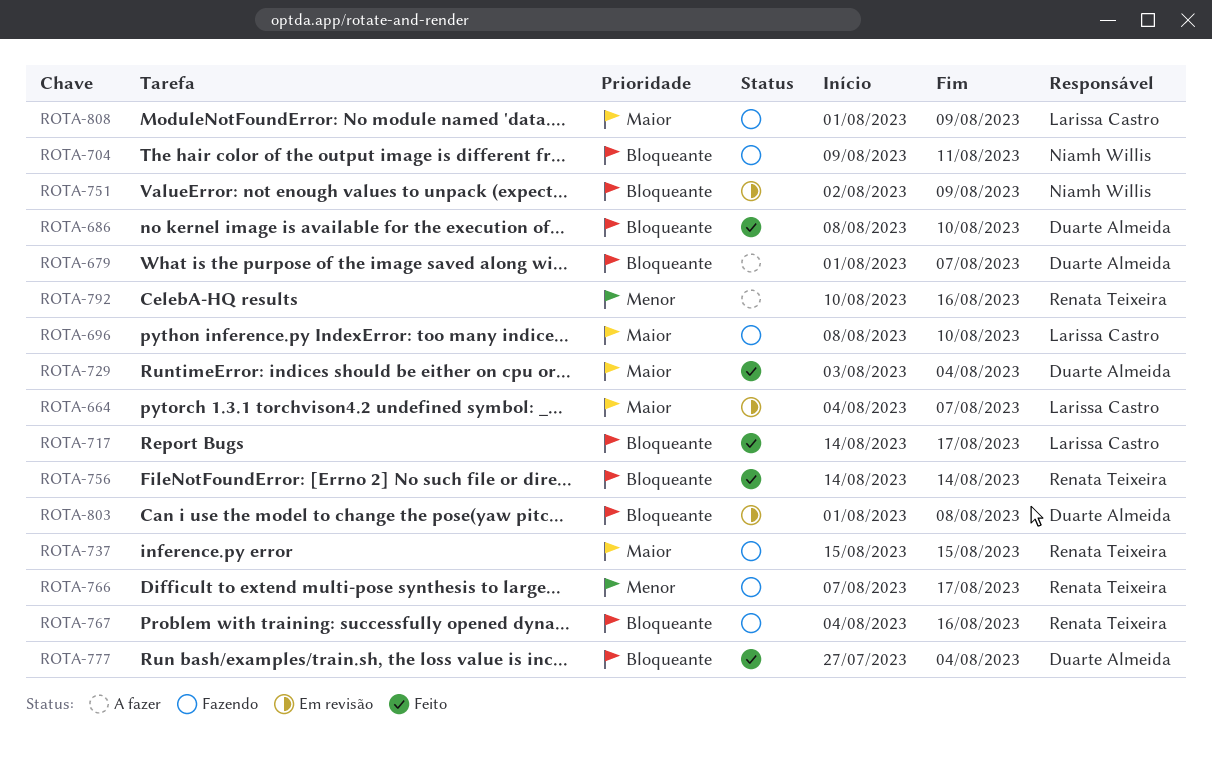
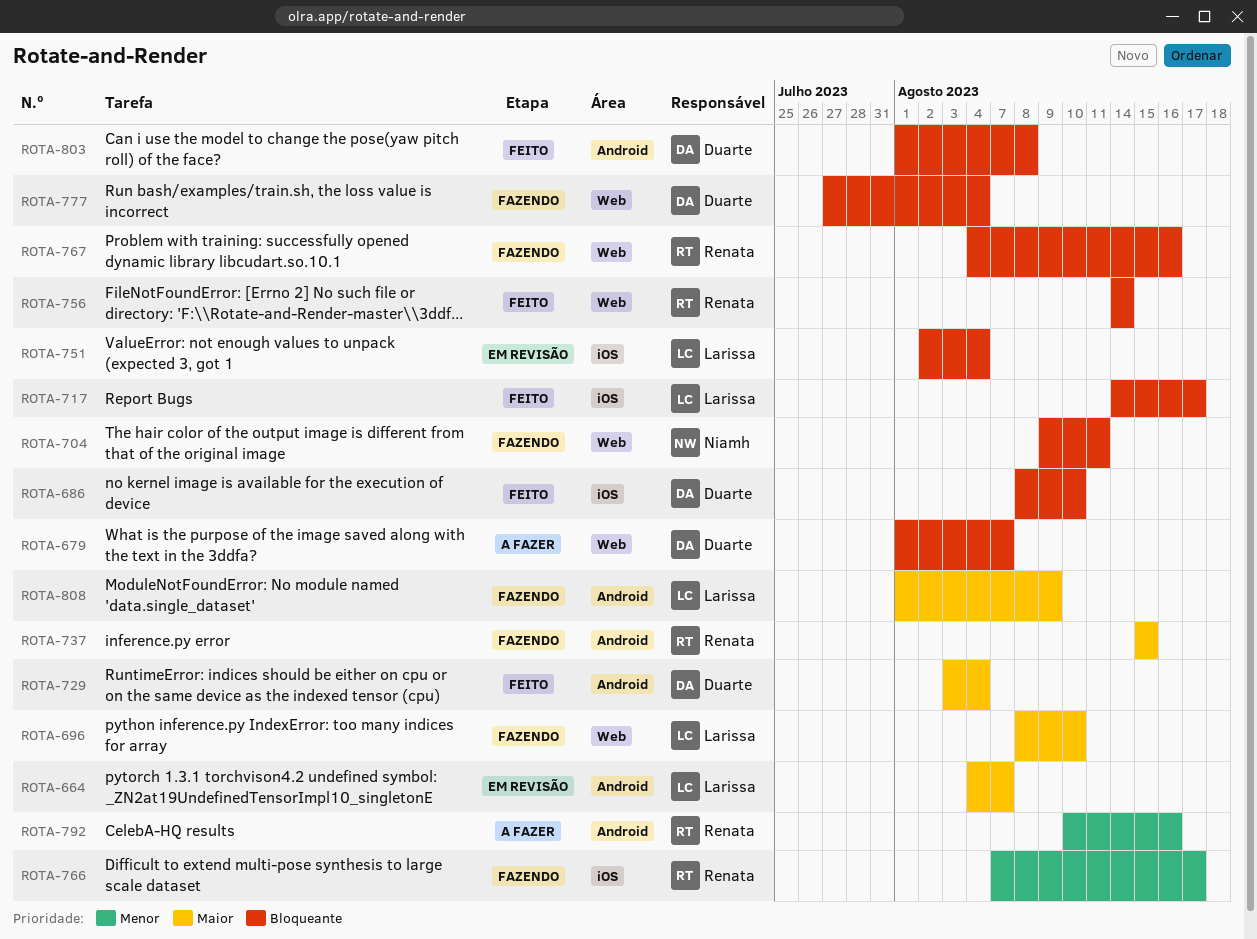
ROTA-751, owner: Niamh Willis -> Larissa Castro
ROTA-751, due: Aug 9 -> Aug 4
ROTA-777, status: Feito -> Fazendo
ROTA-803, status: Em revisão -> Feito

